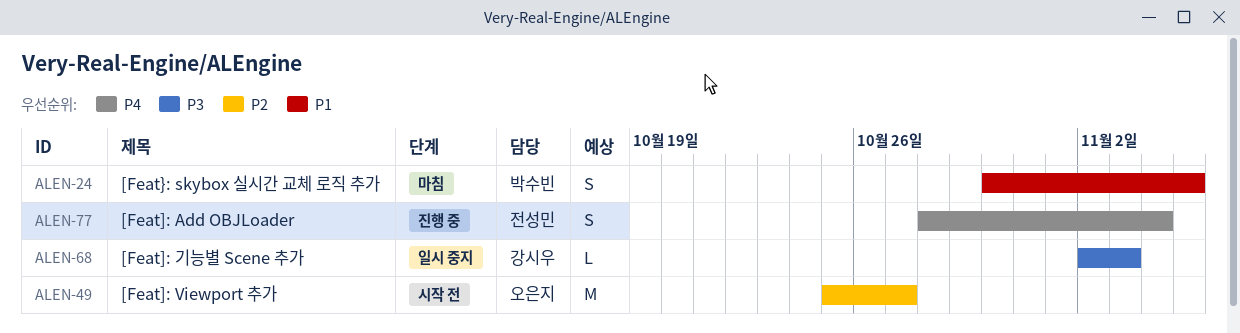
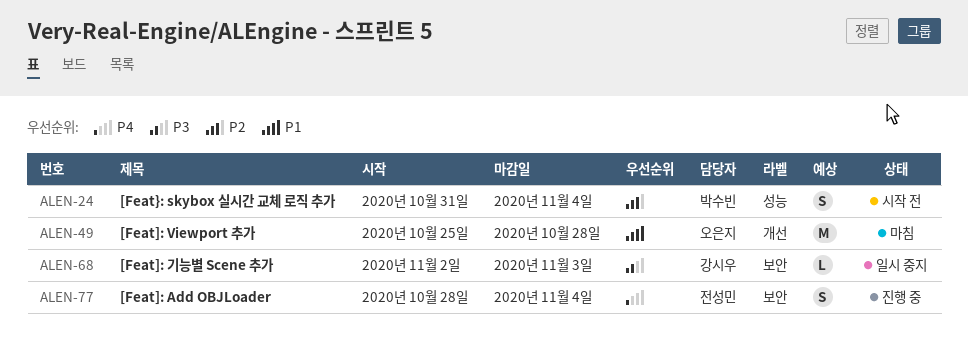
ALEN-24, status: 마침 -> 시작 전
ALEN-24, priority: P1 -> P2
ALEN-24, start: Oct 30 -> Oct 31
ALEN-24, due: Nov 5 -> Nov 4
ALEN-49, status: 시작 전 -> 마침
ALEN-49, priority: P2 -> P1
ALEN-49, due: Oct 27 -> Oct 28

